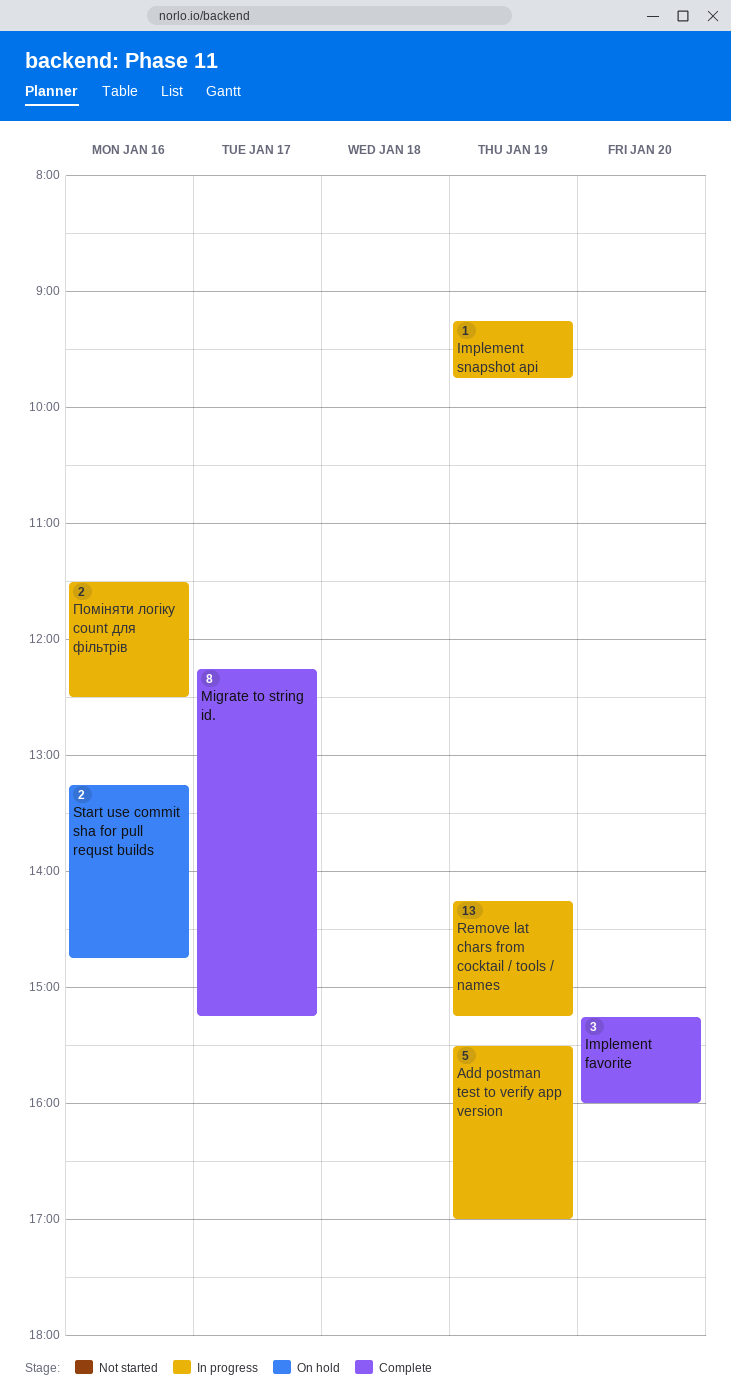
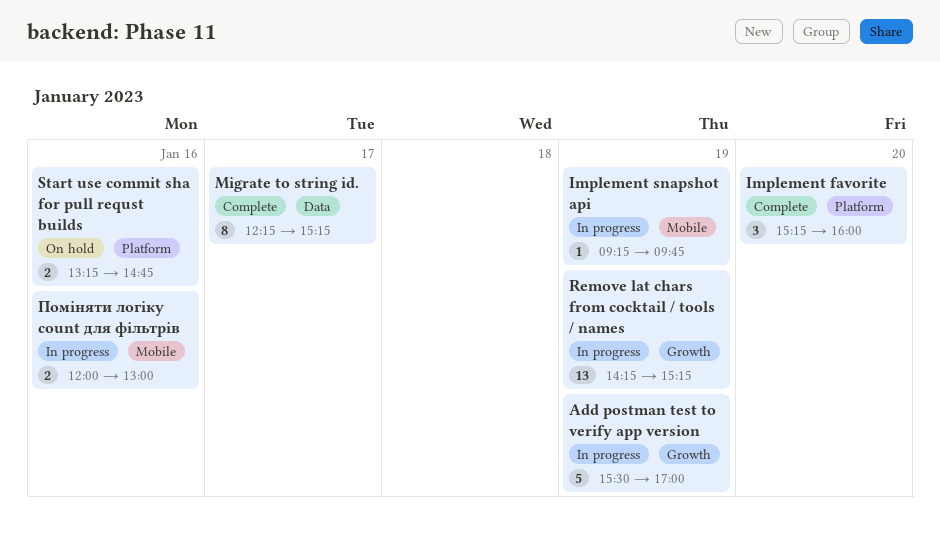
Поміняти логіку count для фільтрів, begins: 11:30 -> 12:00
Поміняти логіку count для фільтрів, ends: 12:30 -> 13:00

